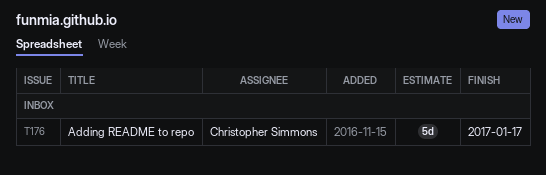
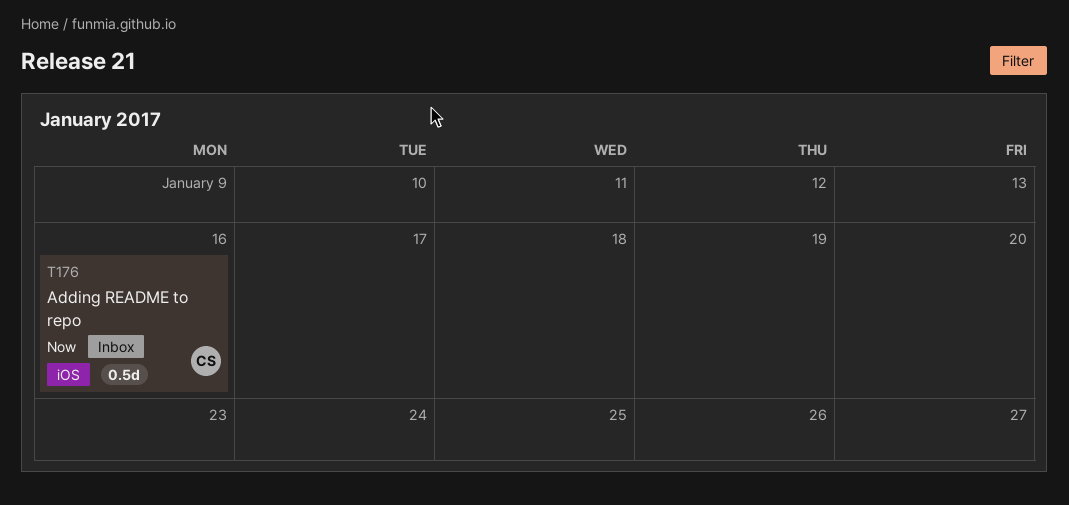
T176, estimate: 5d -> 0.5d
T176, due: Jan 17 -> Jan 16

